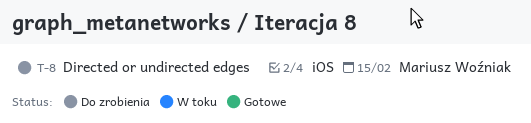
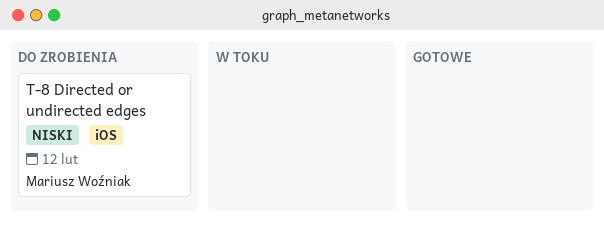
T-8, due: Feb 15 -> Feb 12

